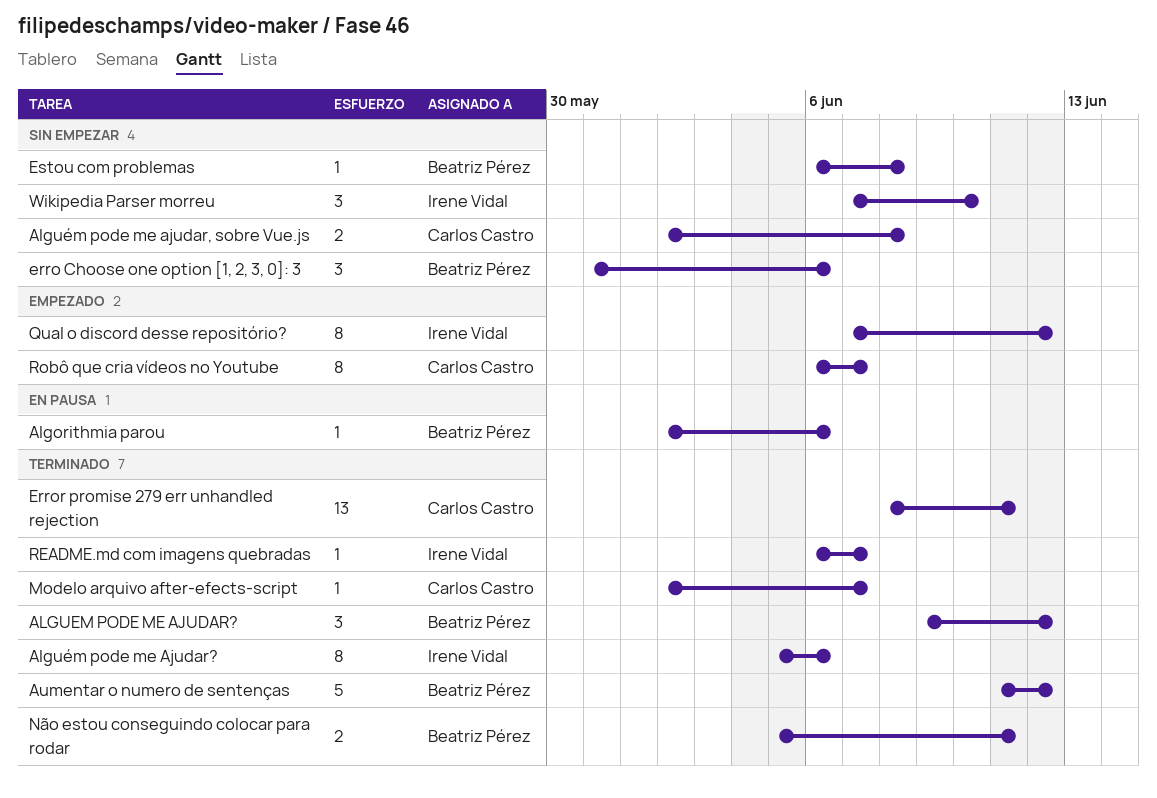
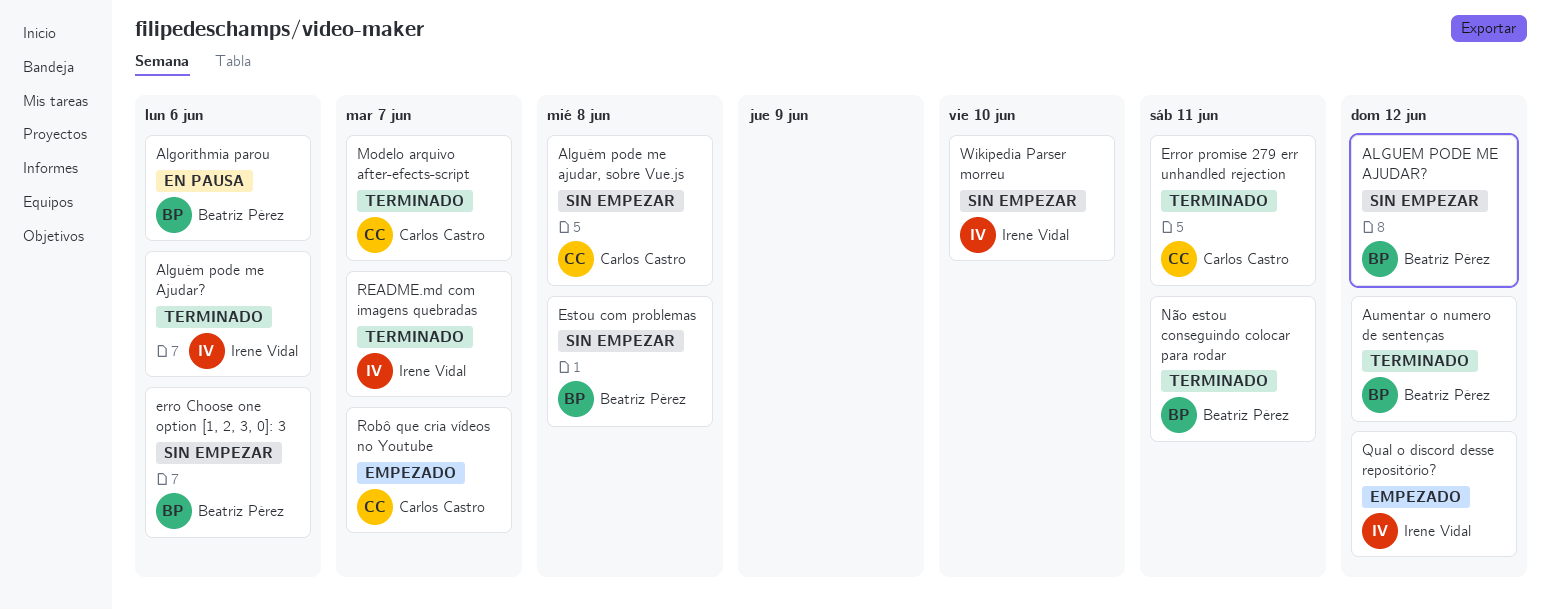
ALGUEM PODE ME AJUDAR?, status: Terminado -> Sin empezar

